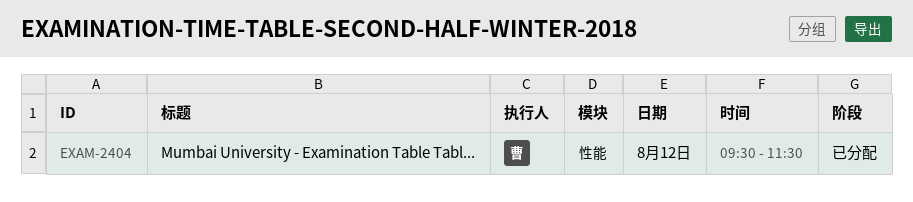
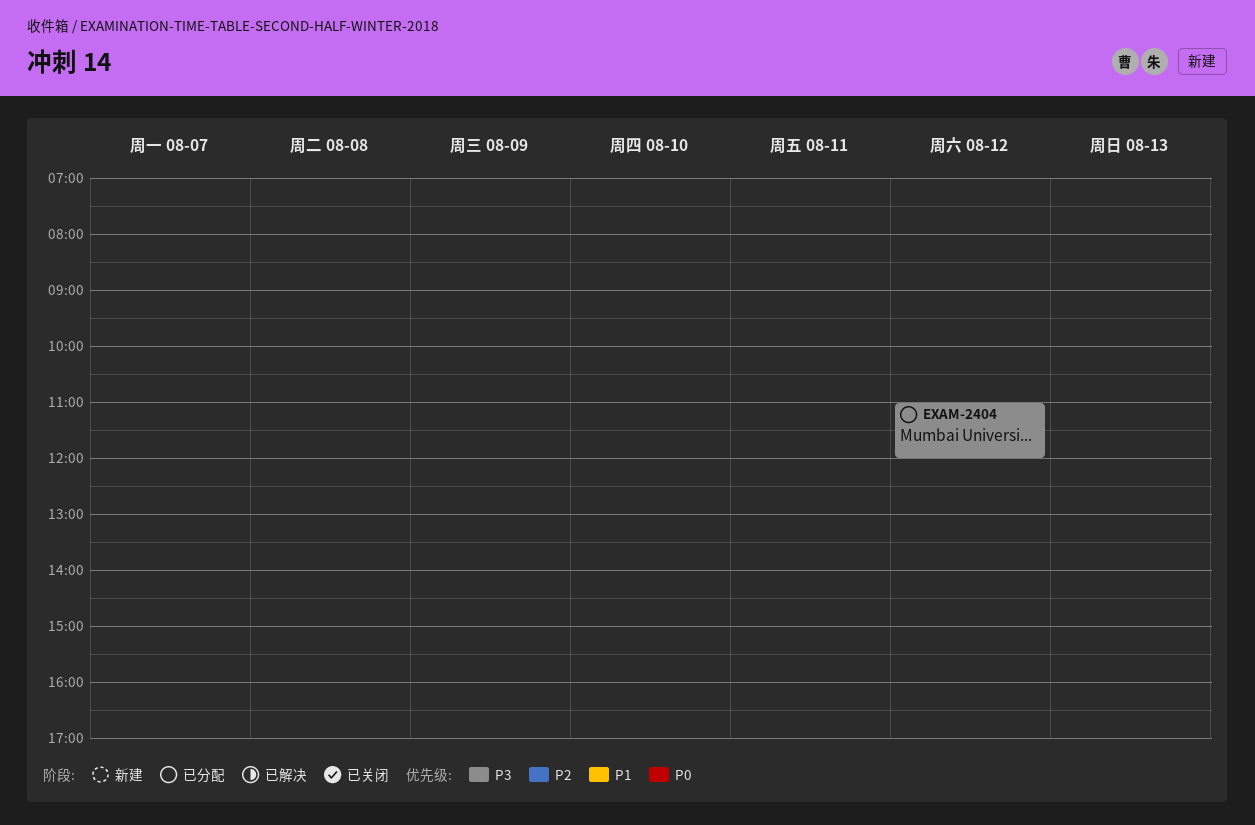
EXAM-2404, begins: 09:30 -> 11:00
EXAM-2404, ends: 11:30 -> 12:00

